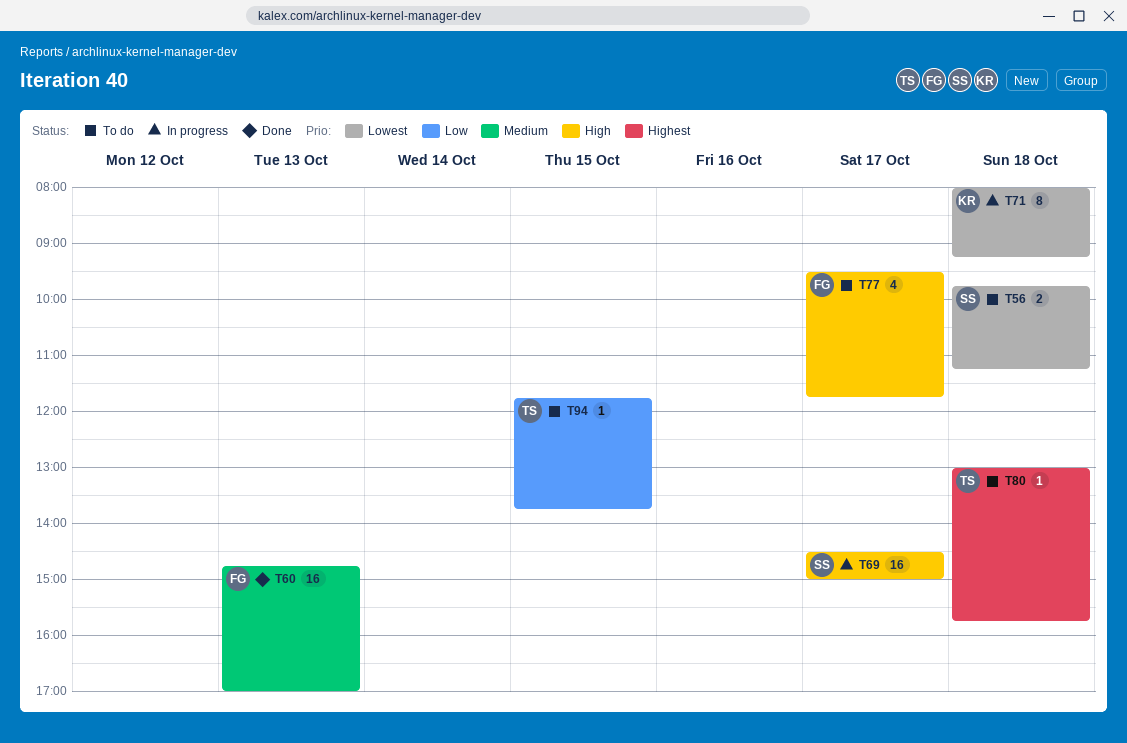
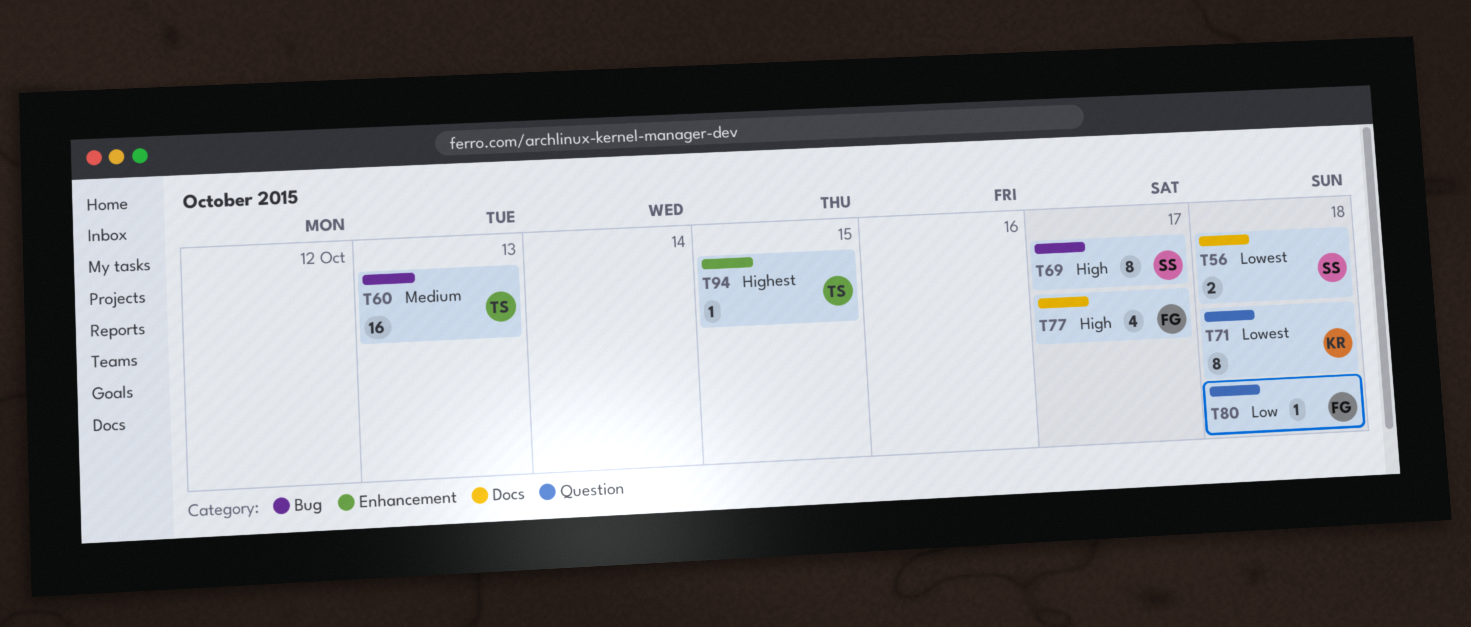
T60, owner: FG -> TS
T69, estimate: 16 -> 8
T80, owner: TS -> FG
T80, priority: Highest -> Low
T94, priority: Low -> Highest

